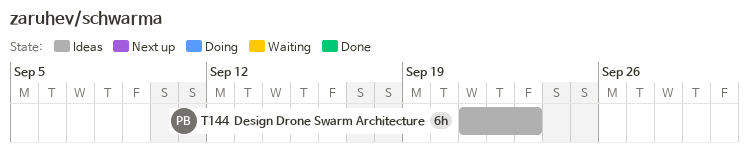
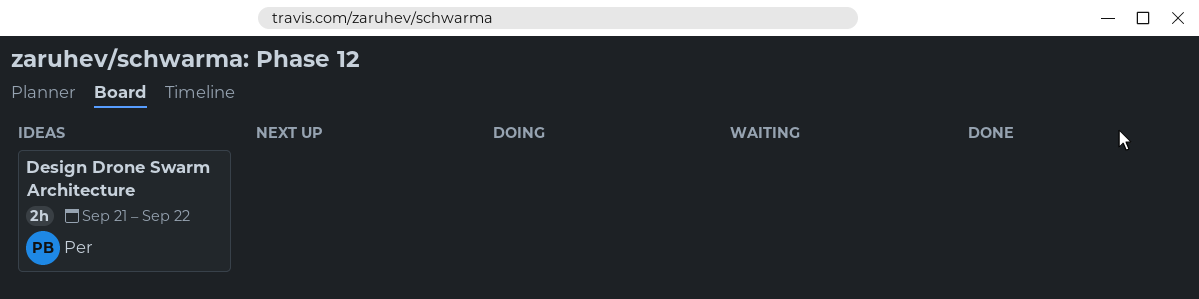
Design Drone Swarm Architecture, estimate: 6h -> 2h
Design Drone Swarm Architecture, due: Sep 23 -> Sep 22

